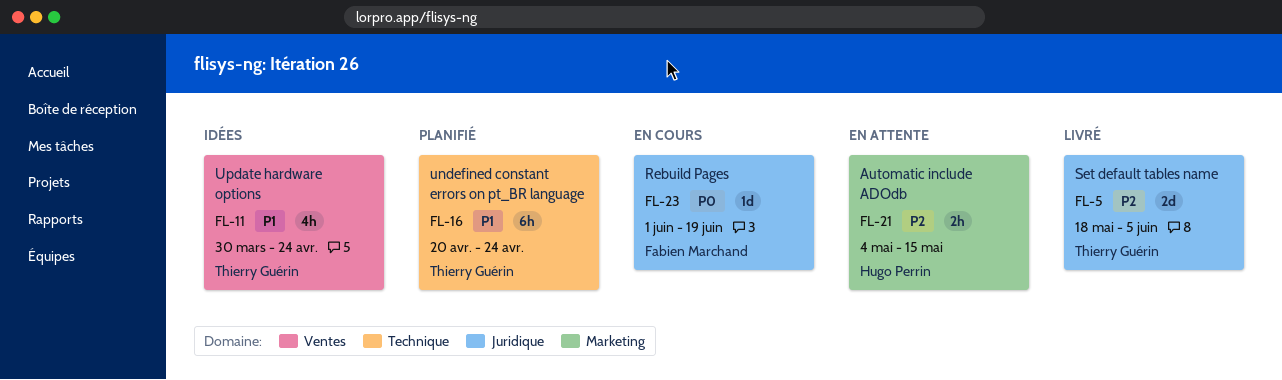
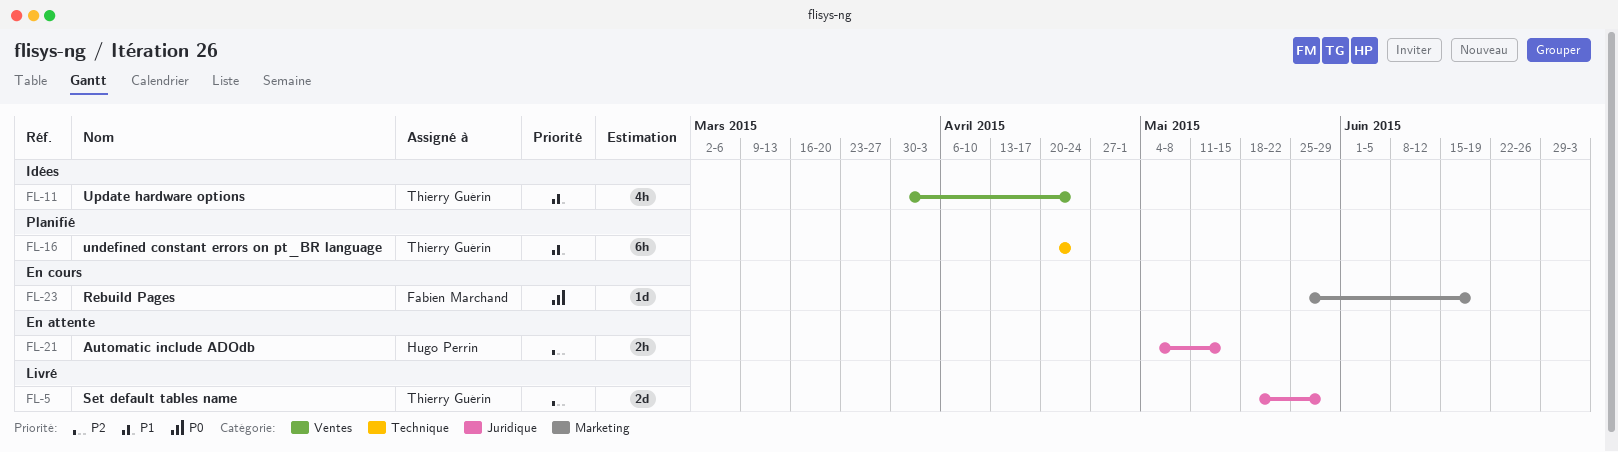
FL-5, due: Jun 5 -> May 29
FL-21, label: Marketing -> Juridique
FL-23, label: Juridique -> Marketing
FL-23, start: Jun 1 -> May 25

